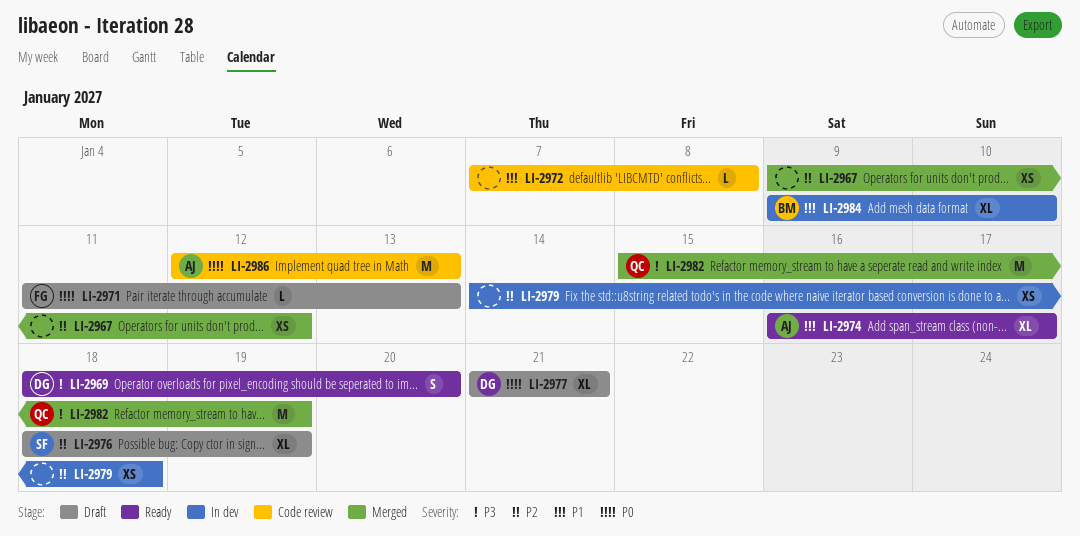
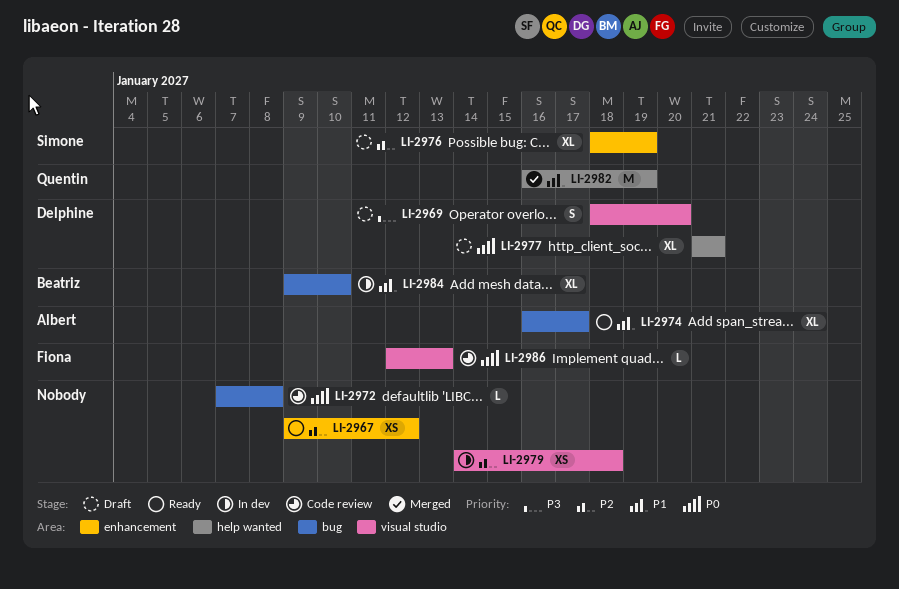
LI-2967, status: Merged -> Ready
LI-2969, status: Ready -> Draft
LI-2971: present -> none
LI-2972, priority: P1 -> P0
LI-2982, priority: P3 -> P1
LI-2982, start: Jan 15 -> Jan 16
LI-2986, owner: Albert -> Fiona
LI-2986, estimate: M -> L

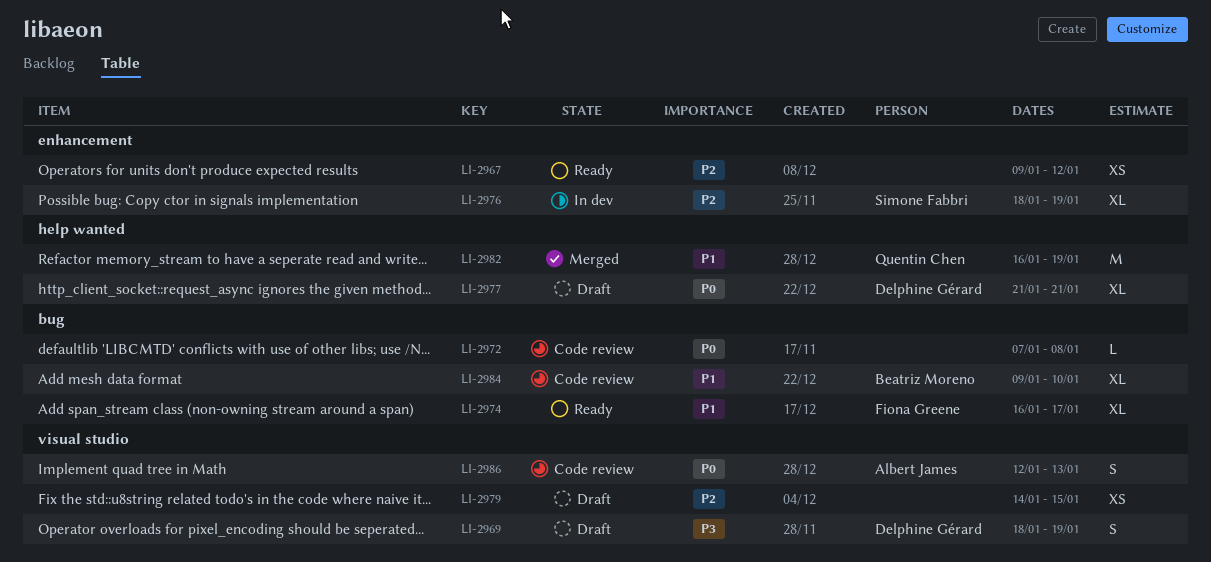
LI-2969, due: Jan 20 -> Jan 19
LI-2974, owner: Albert James -> Fiona Greene
LI-2976, status: Draft -> In dev
LI-2979, status: In dev -> Draft
LI-2979, due: Jan 18 -> Jan 15
LI-2984, status: In dev -> Code review
LI-2986, owner: Fiona Greene -> Albert James
LI-2986, estimate: L -> S

